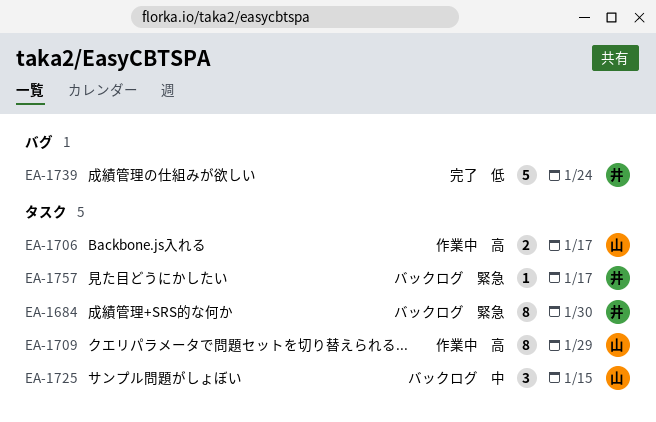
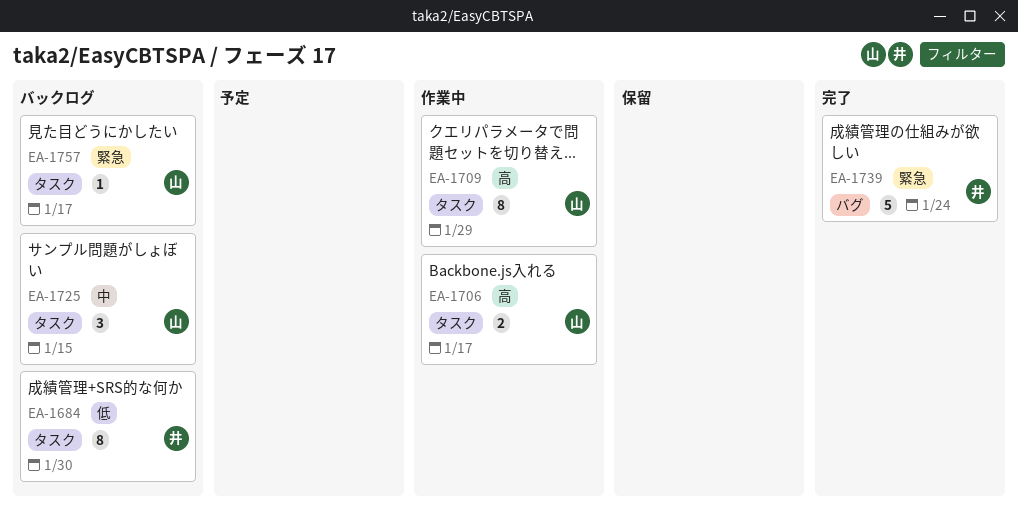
EA-1684, priority: 緊急 -> 低
EA-1739, priority: 低 -> 緊急
EA-1757, owner: 井 -> 山

